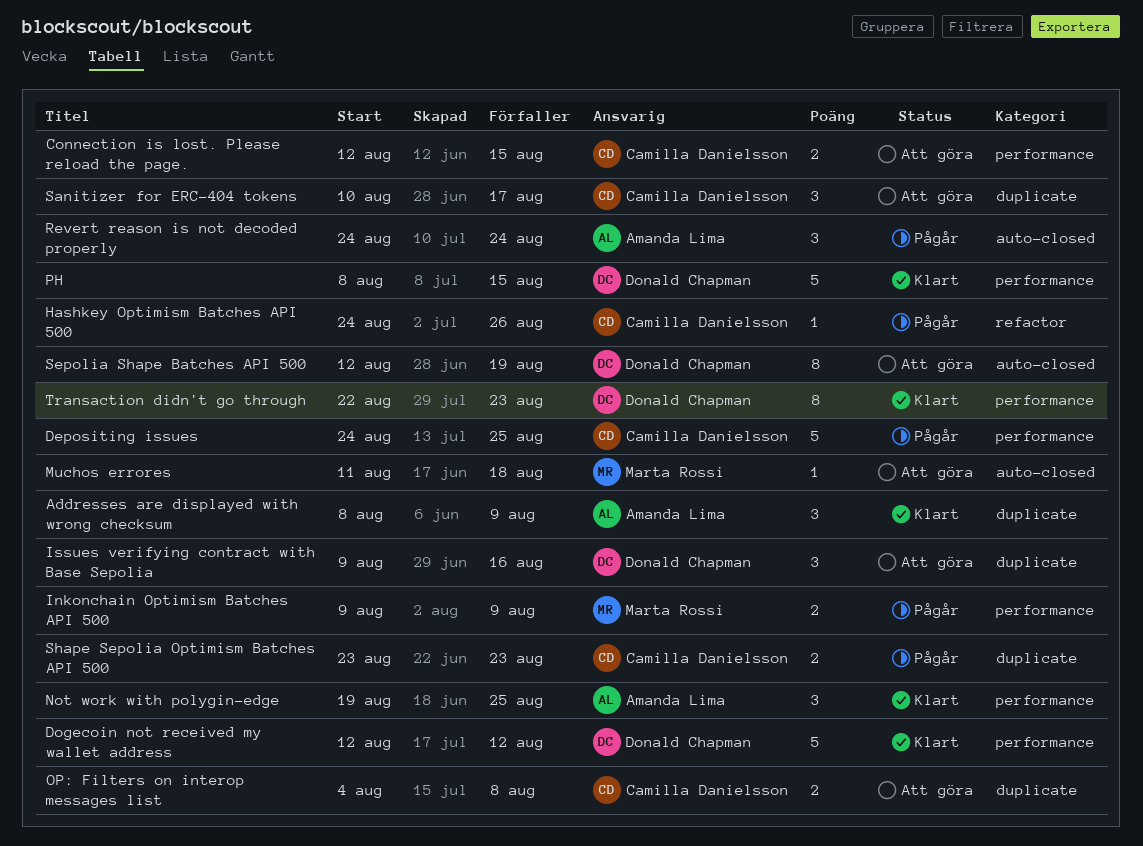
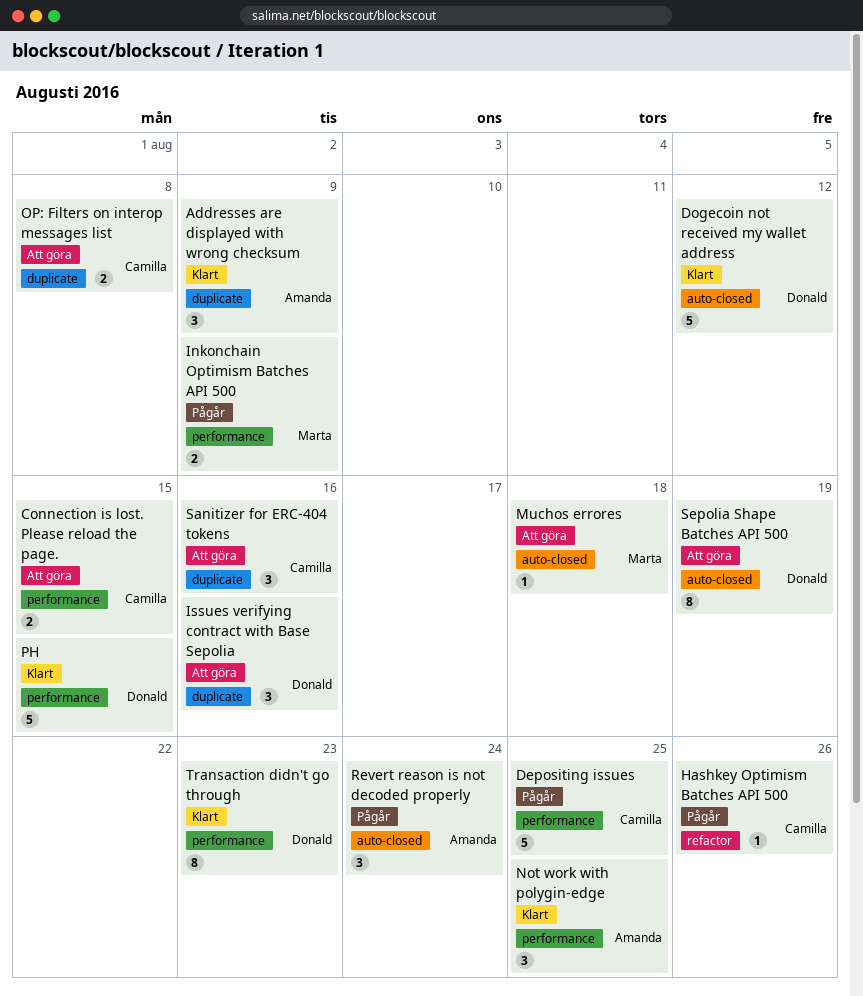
Dogecoin not received my wallet address, label: performance -> auto-closed
Sanitizer for ERC-404 tokens, due: Aug 17 -> Aug 16
Shape Sepolia Optimism Batches API 500: present -> none

